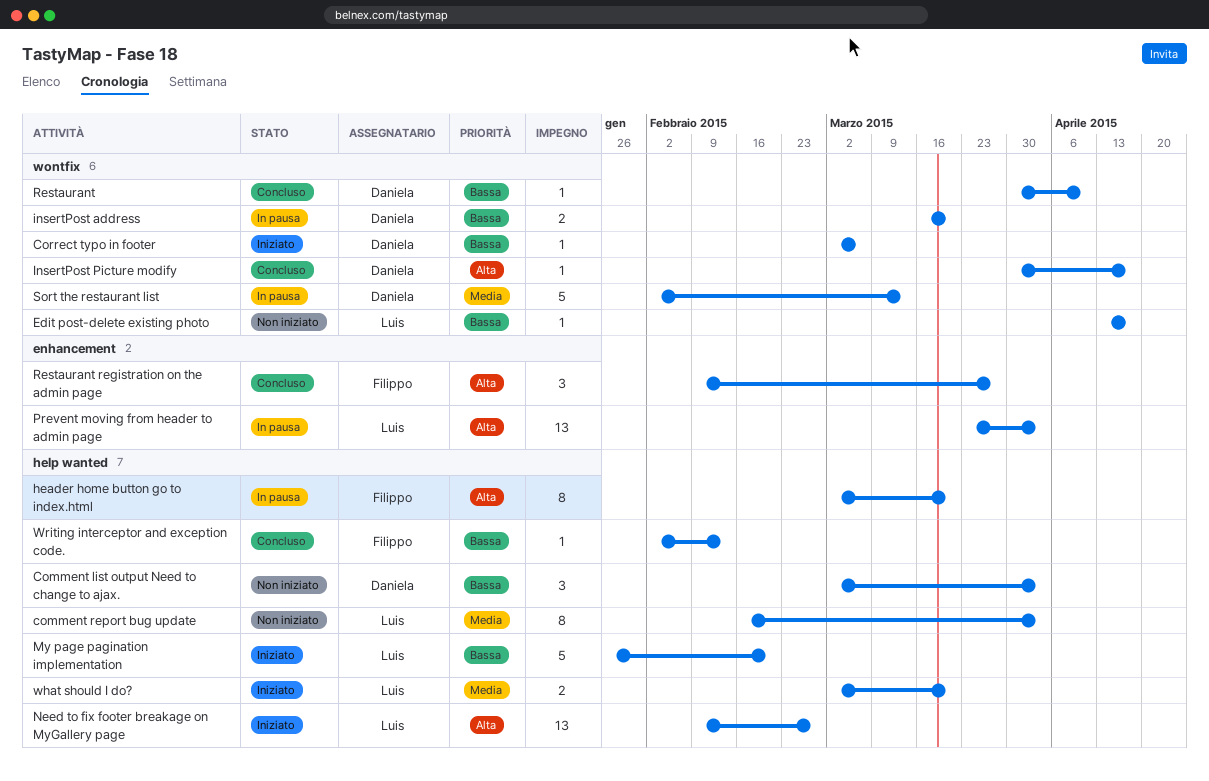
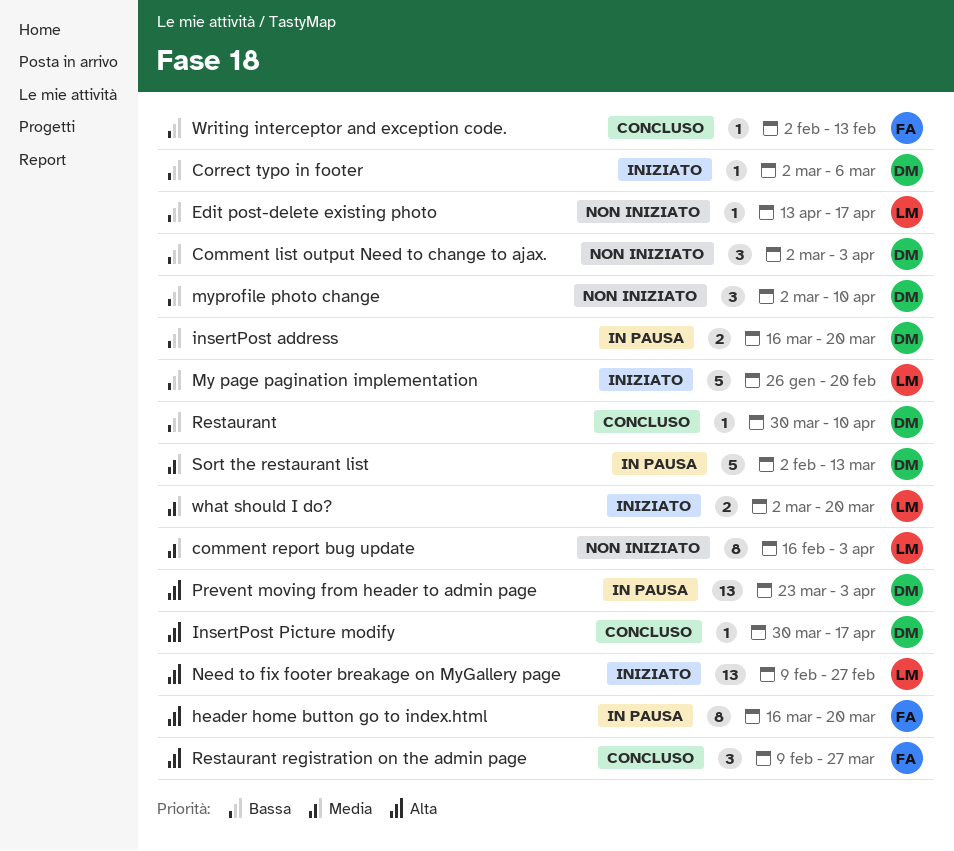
header home button go to index.html, start: Mar 2 -> Mar 16
myprofile photo change: none -> present
Prevent moving from header to admin page, owner: Luis -> Daniela

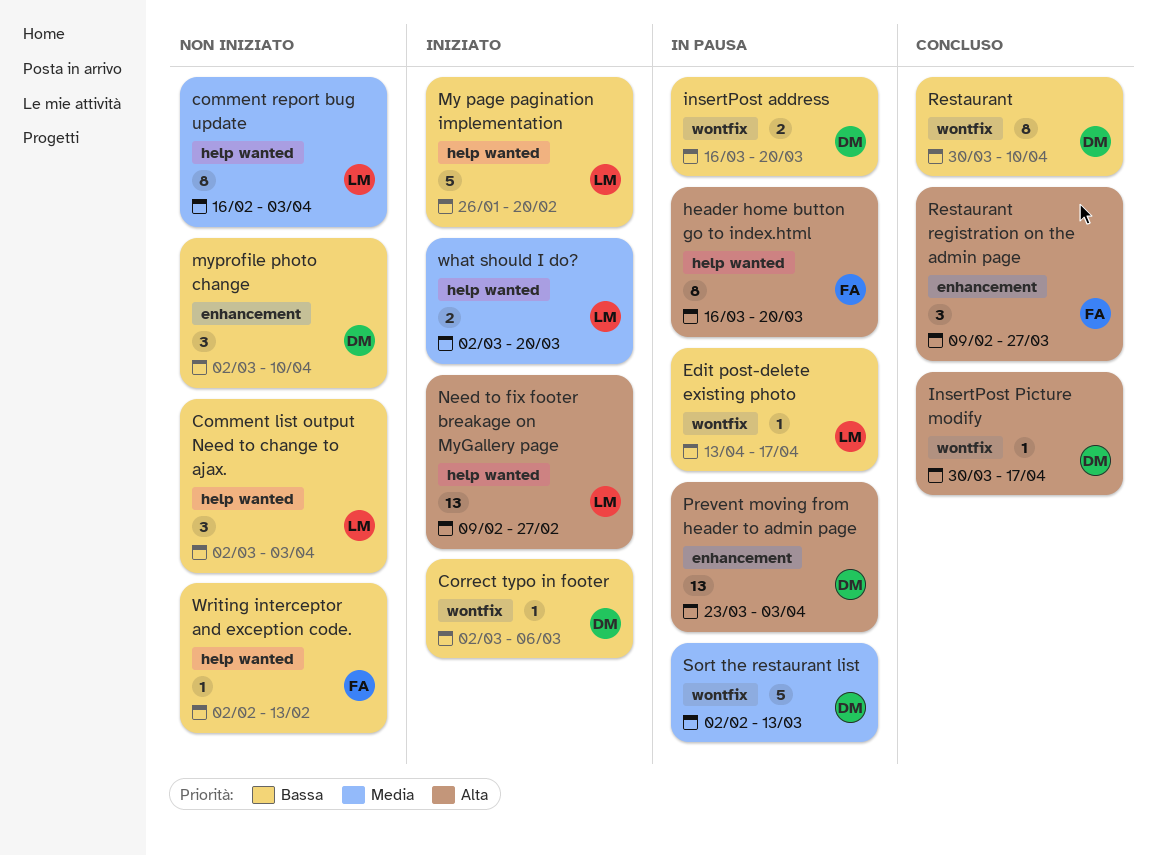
Comment list output Need to change to ajax., owner: DM -> LM
Edit post-delete existing photo, status: Non iniziato -> In pausa
Restaurant, estimate: 1 -> 8
Writing interceptor and exception code., status: Concluso -> Non iniziato

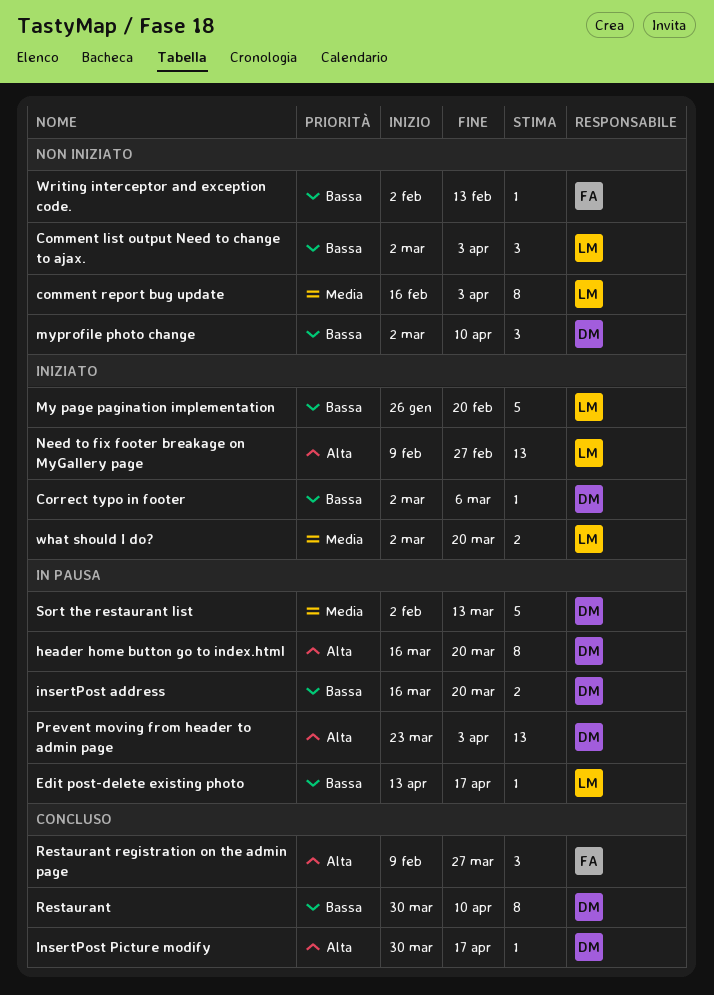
header home button go to index.html, owner: FA -> DM

